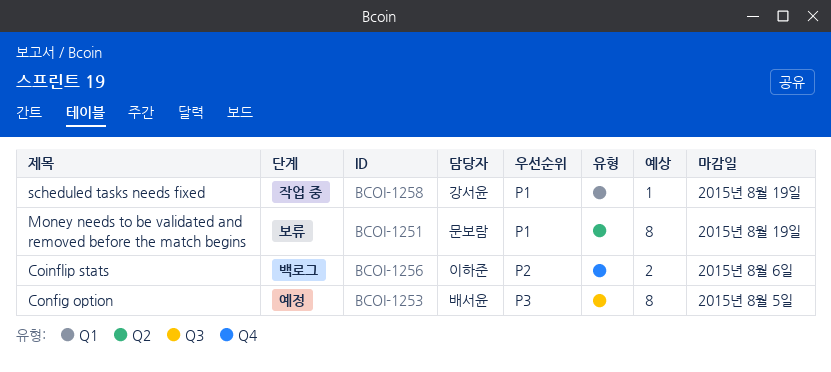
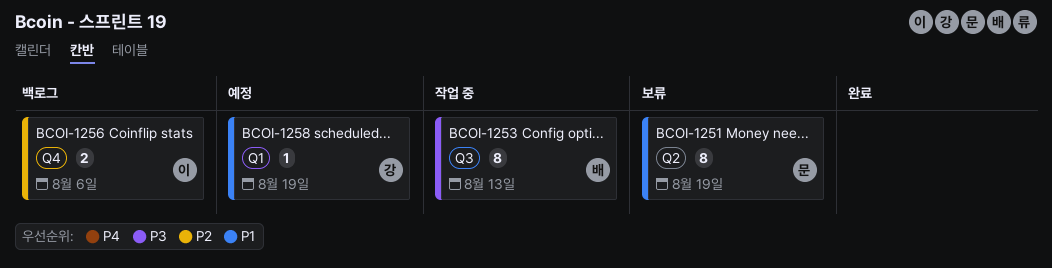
BCOI-1253, status: 예정 -> 작업 중
BCOI-1253, due: Aug 5 -> Aug 13
BCOI-1258, status: 작업 중 -> 예정

